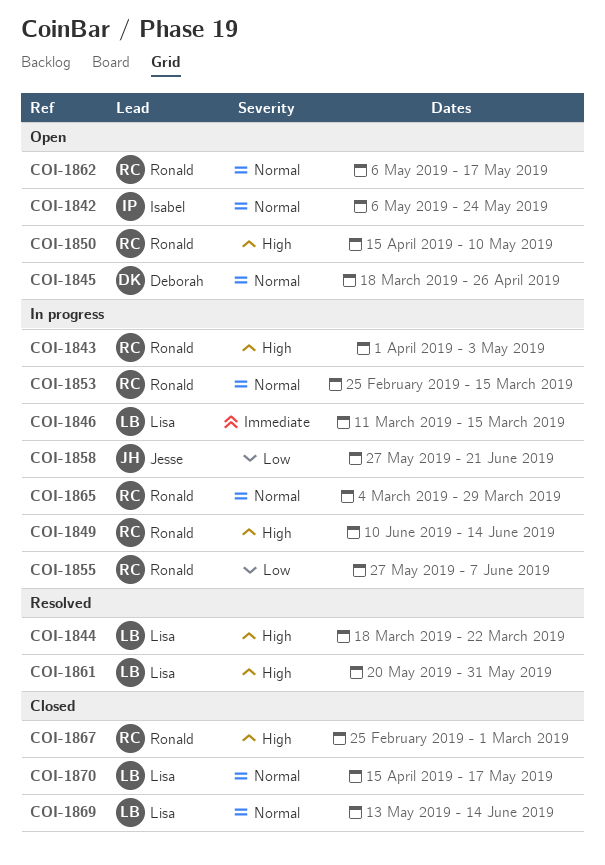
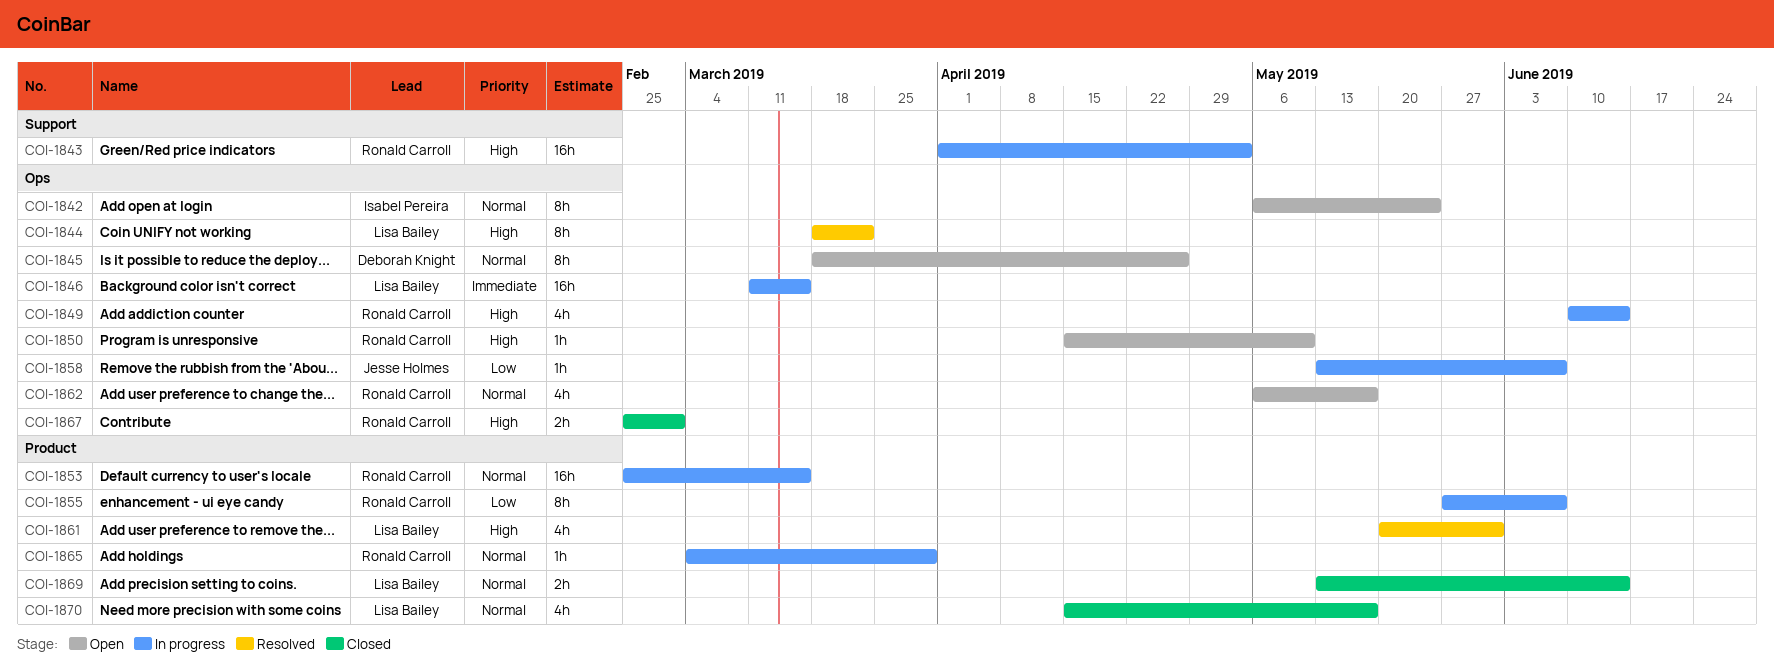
COI-1858, start: May 27 -> May 13
COI-1858, due: Jun 21 -> Jun 7

